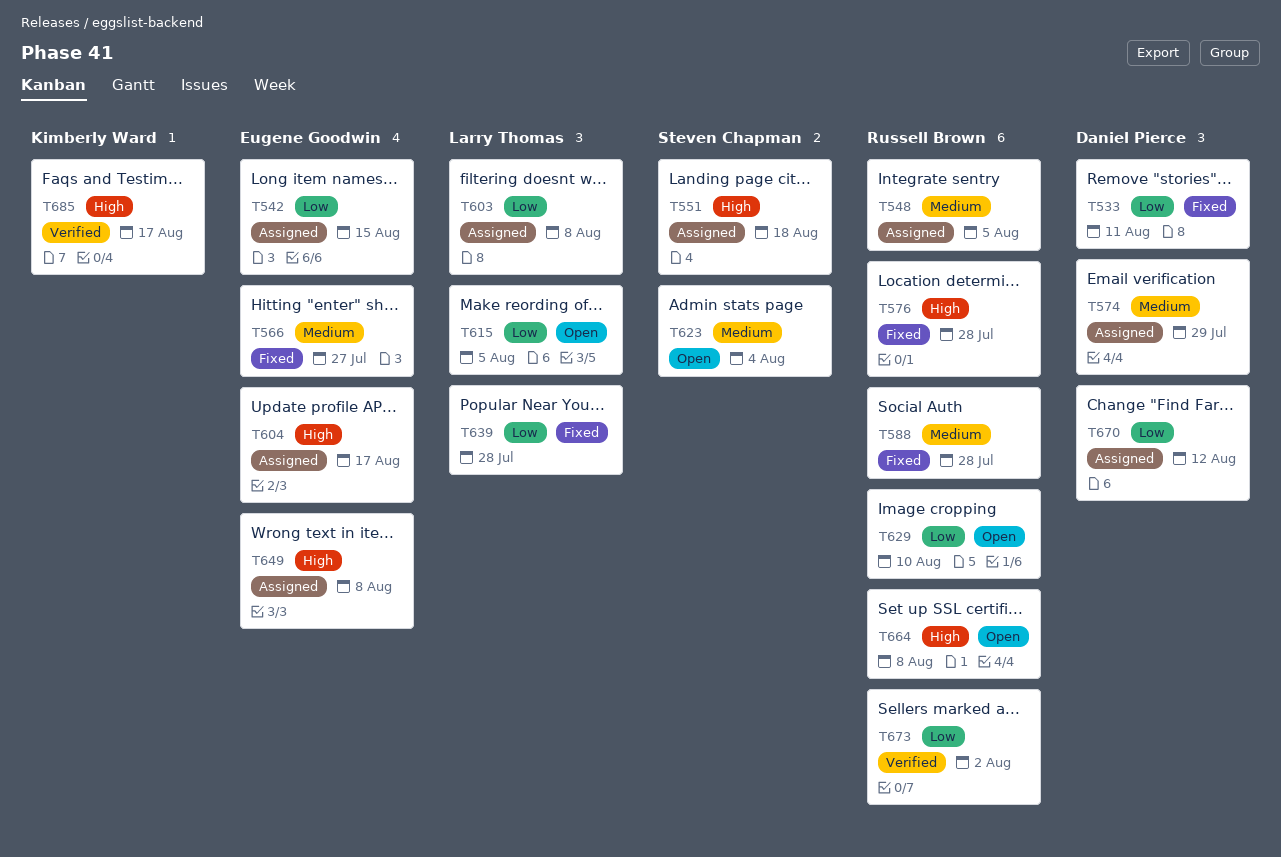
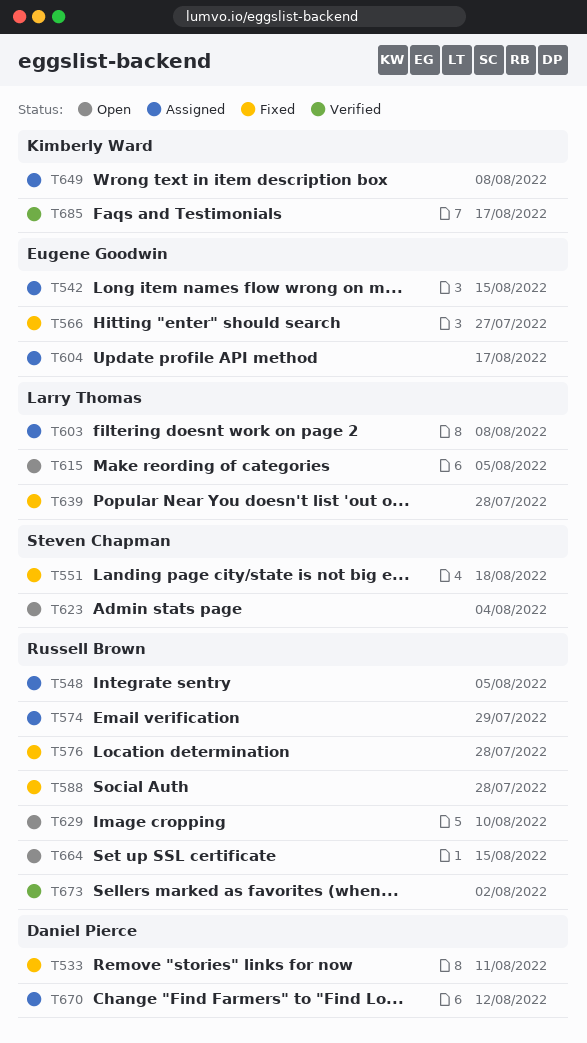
T551, status: Assigned -> Fixed
T574, owner: Daniel Pierce -> Russell Brown
T649, owner: Eugene Goodwin -> Kimberly Ward
T664, due: Aug 8 -> Aug 15

